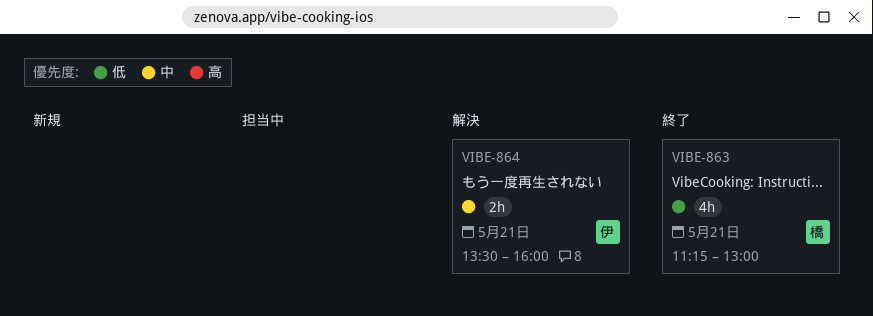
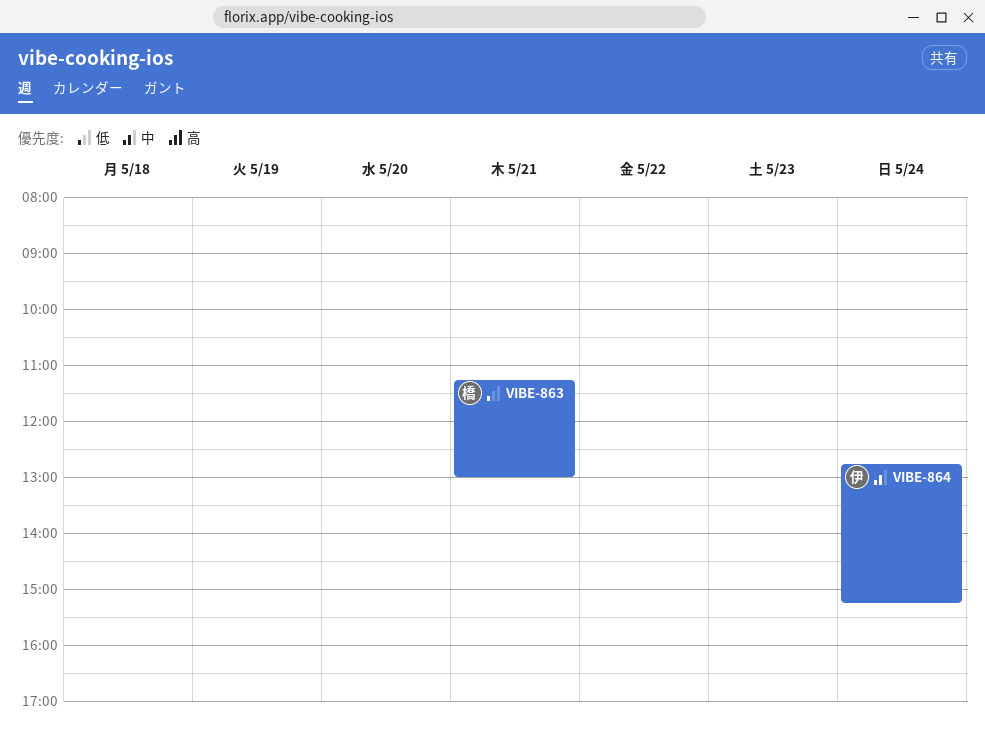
VIBE-864, day: May 21 -> May 24
VIBE-864, begins: 13:30 -> 12:45
VIBE-864, ends: 16:00 -> 15:15

